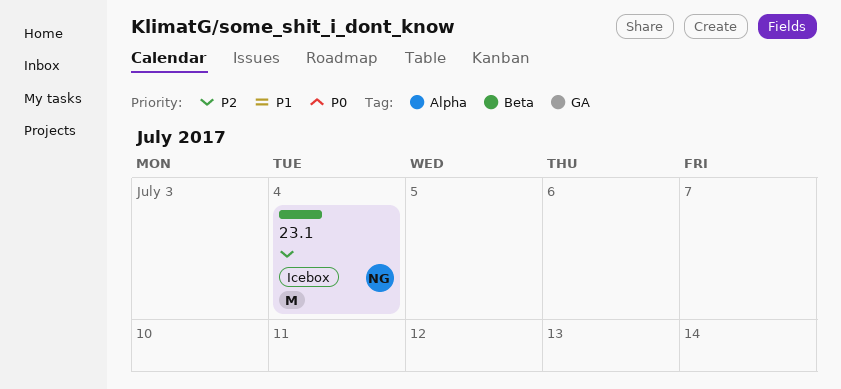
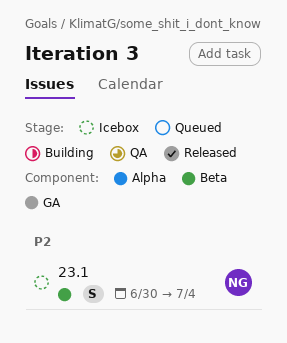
23.1, estimate: M -> S

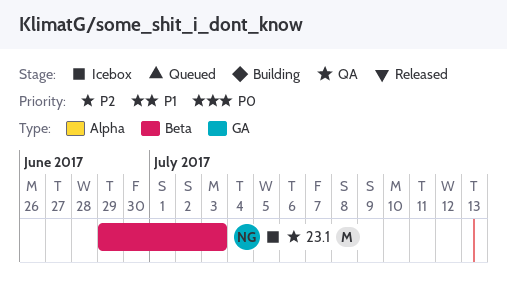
23.1, estimate: S -> M
23.1, start: Jun 30 -> Jun 29
23.1, due: Jul 4 -> Jul 3

